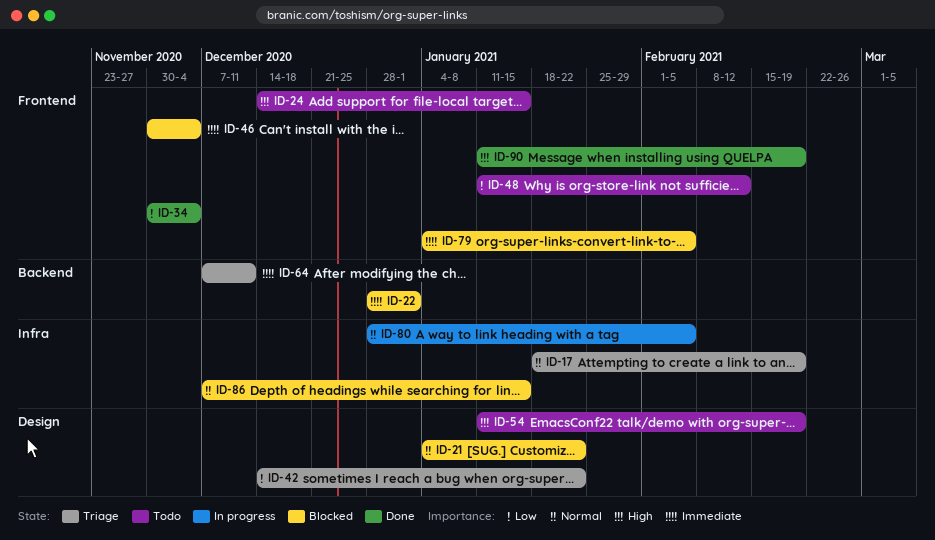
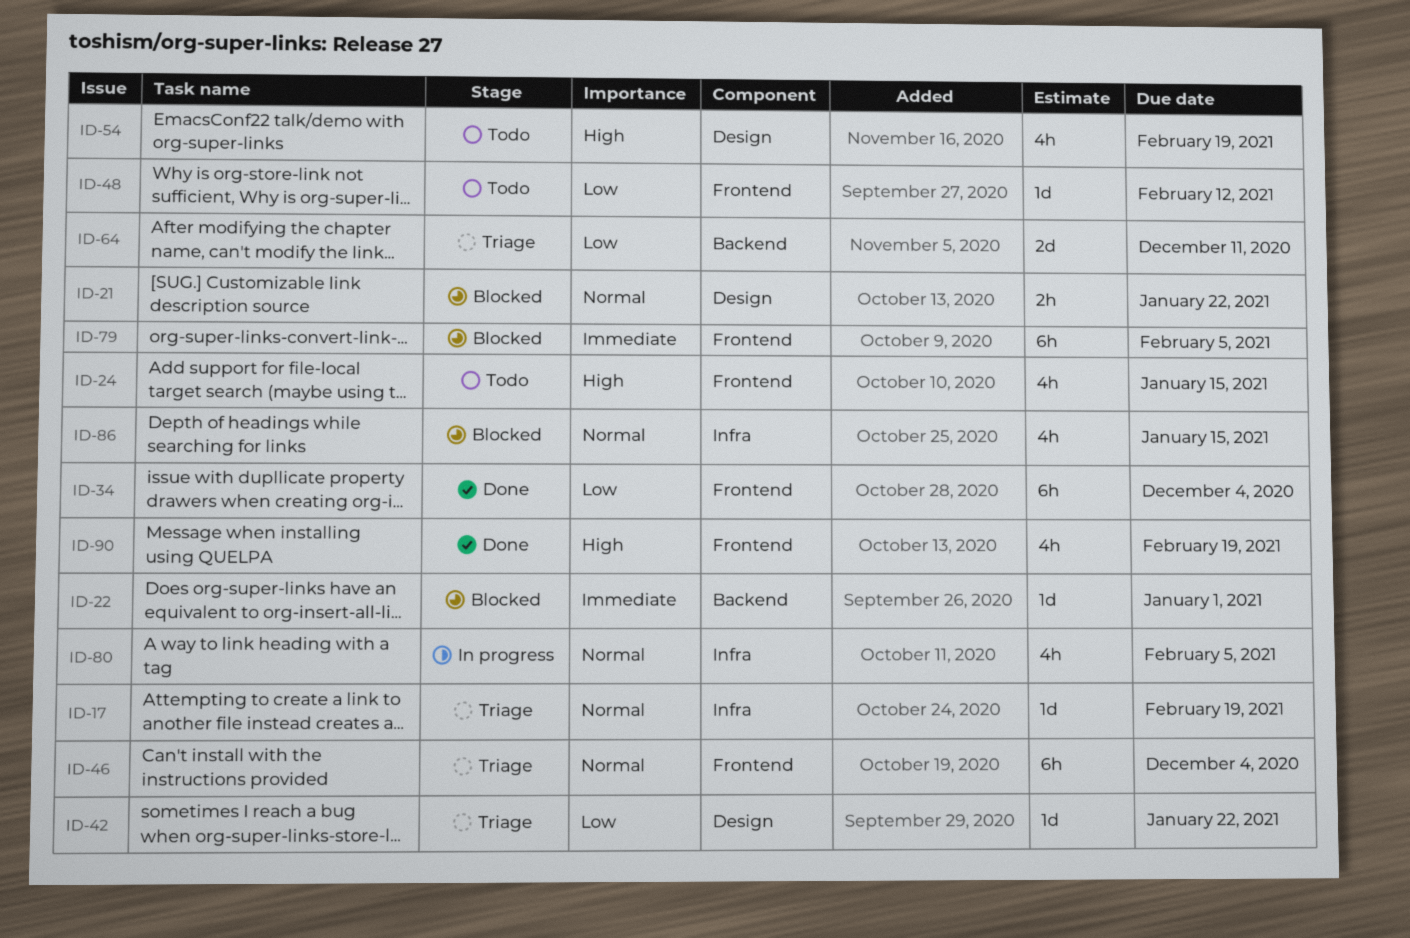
ID-46, status: Blocked -> Triage
ID-46, priority: Immediate -> Normal
ID-64, priority: Immediate -> Low

